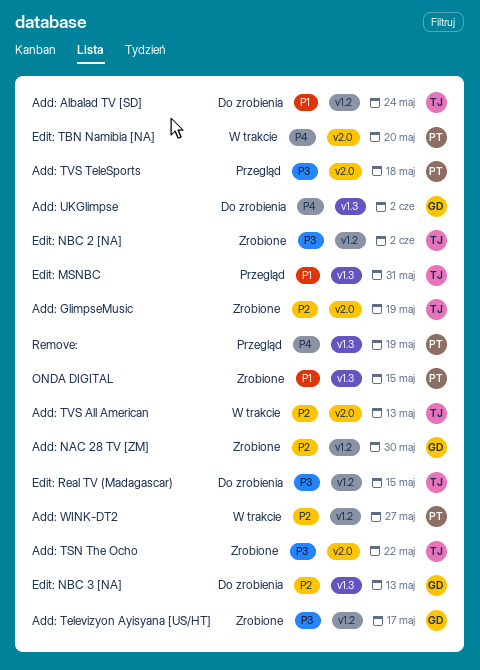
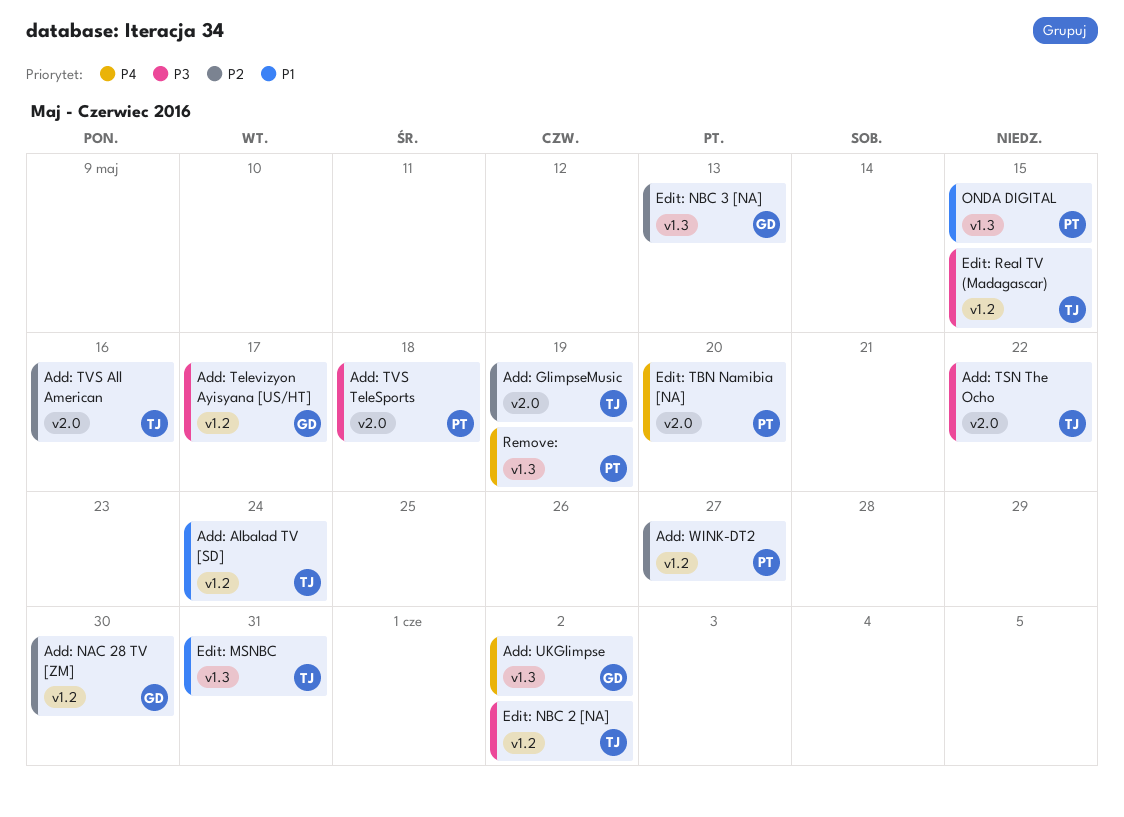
Add: TVS All American, due: May 13 -> May 16

